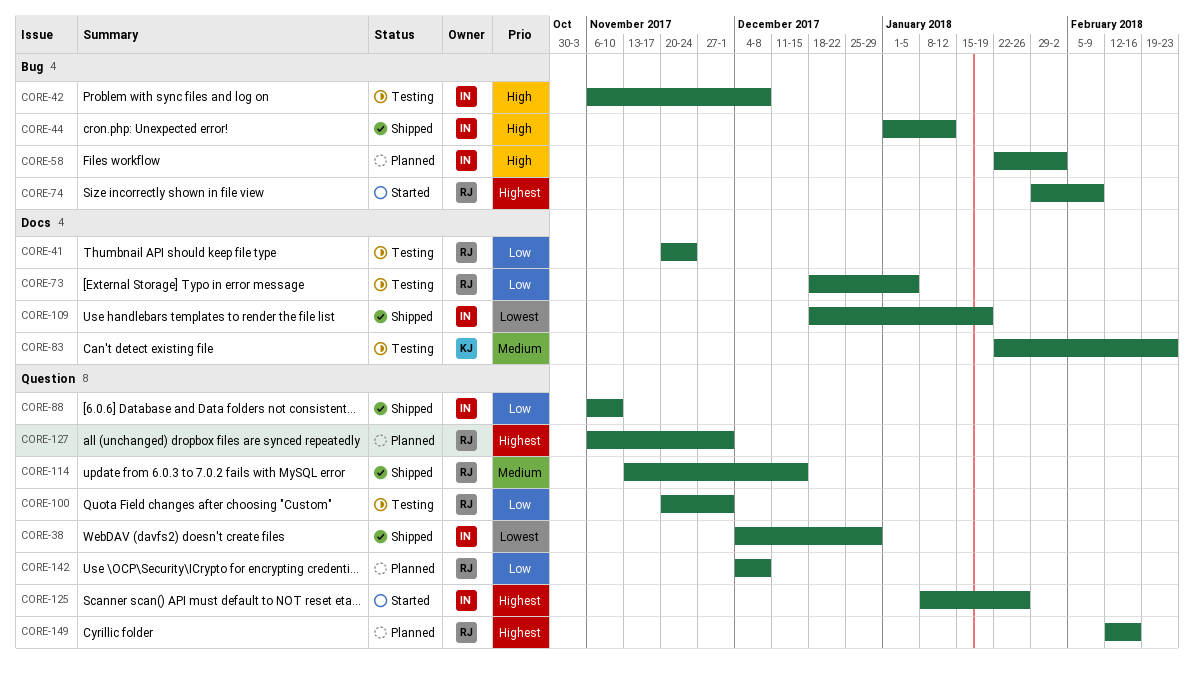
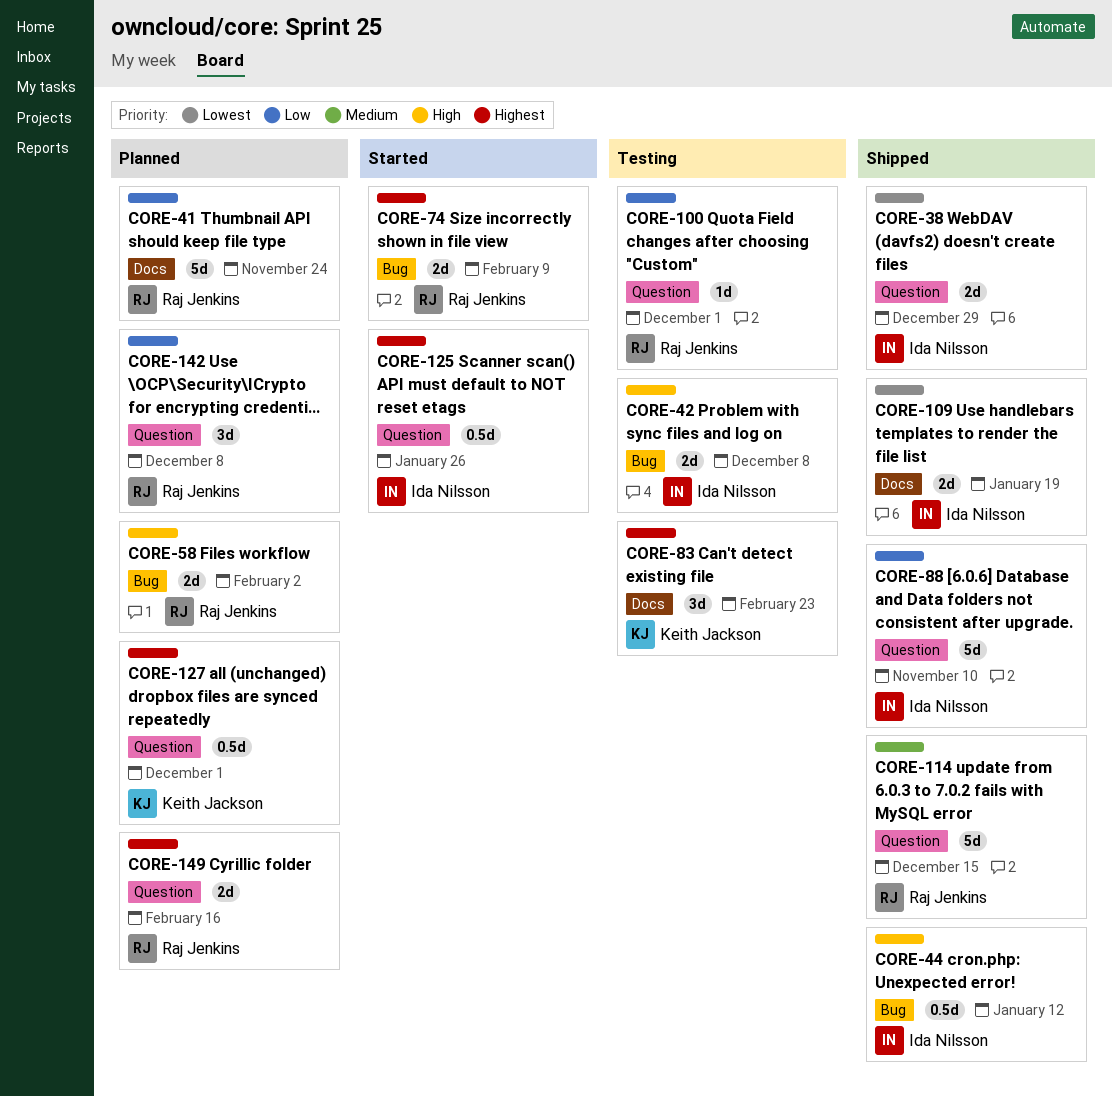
CORE-41, status: Testing -> Planned
CORE-58, owner: Ida Nilsson -> Raj Jenkins
CORE-73: present -> none
CORE-83, priority: Medium -> Highest
CORE-127, owner: Raj Jenkins -> Keith Jackson

